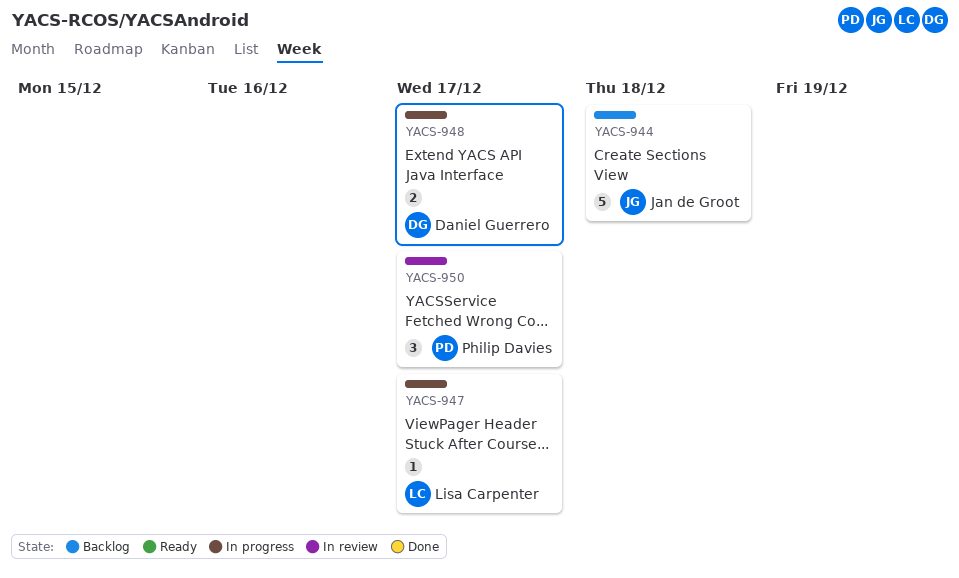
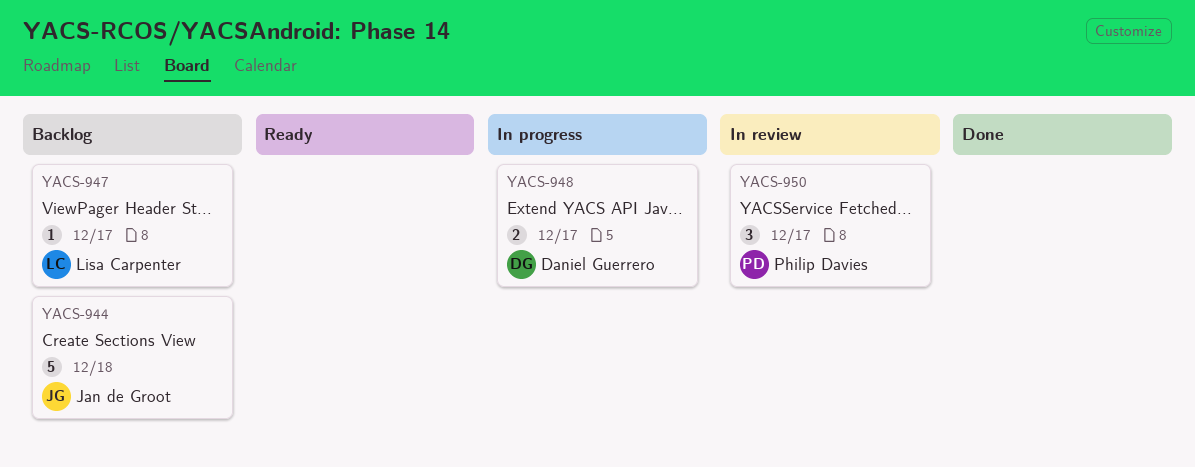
YACS-947, status: In progress -> Backlog

